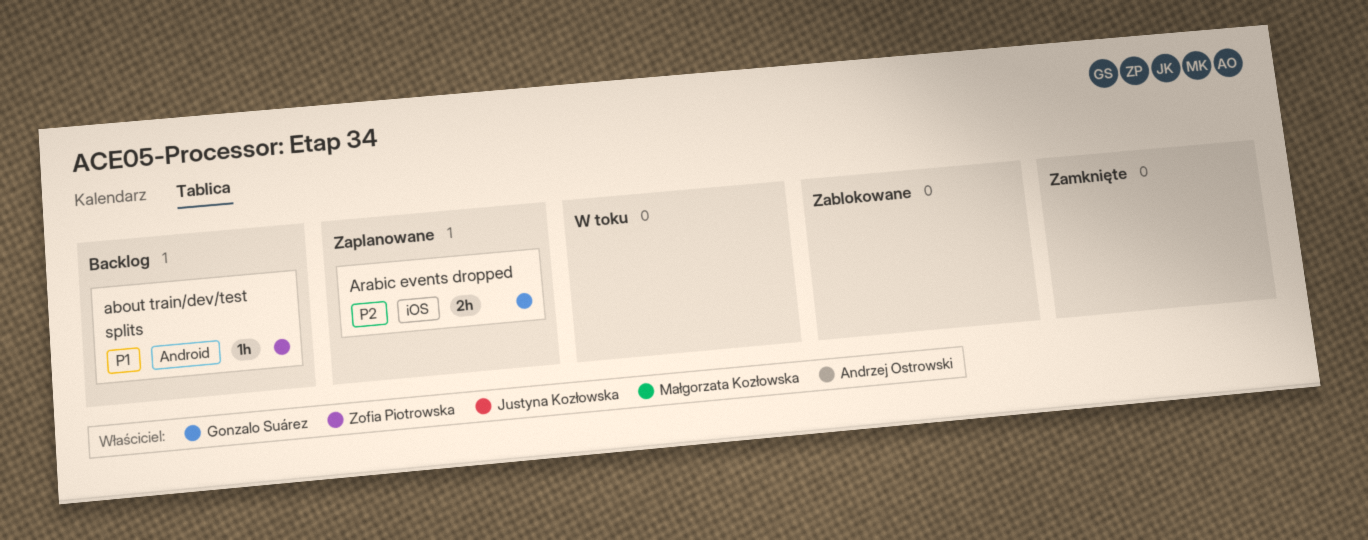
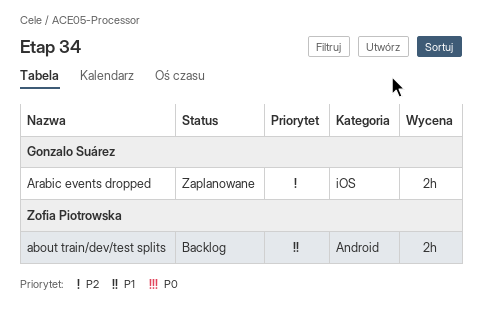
about train/dev/test splits, estimate: 1h -> 2h

